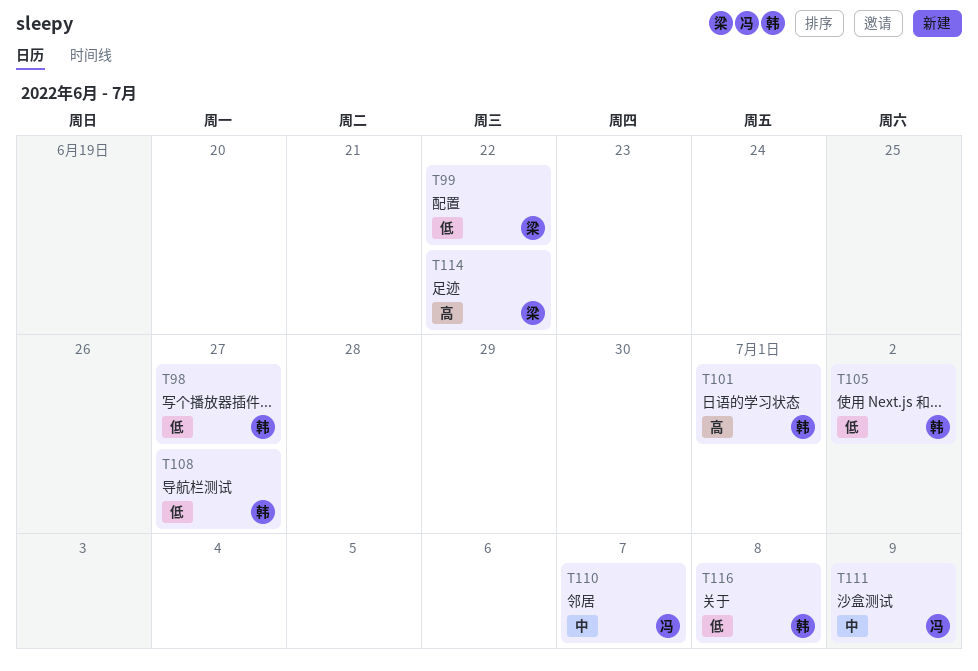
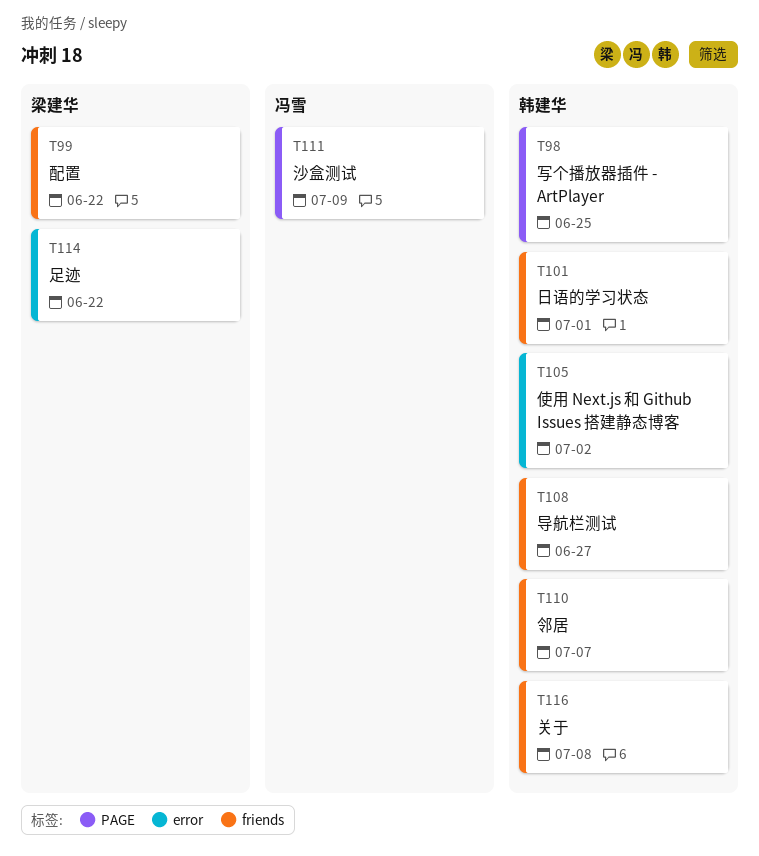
T98, due: Jun 27 -> Jun 25
T110, owner: 冯雪 -> 韩建华

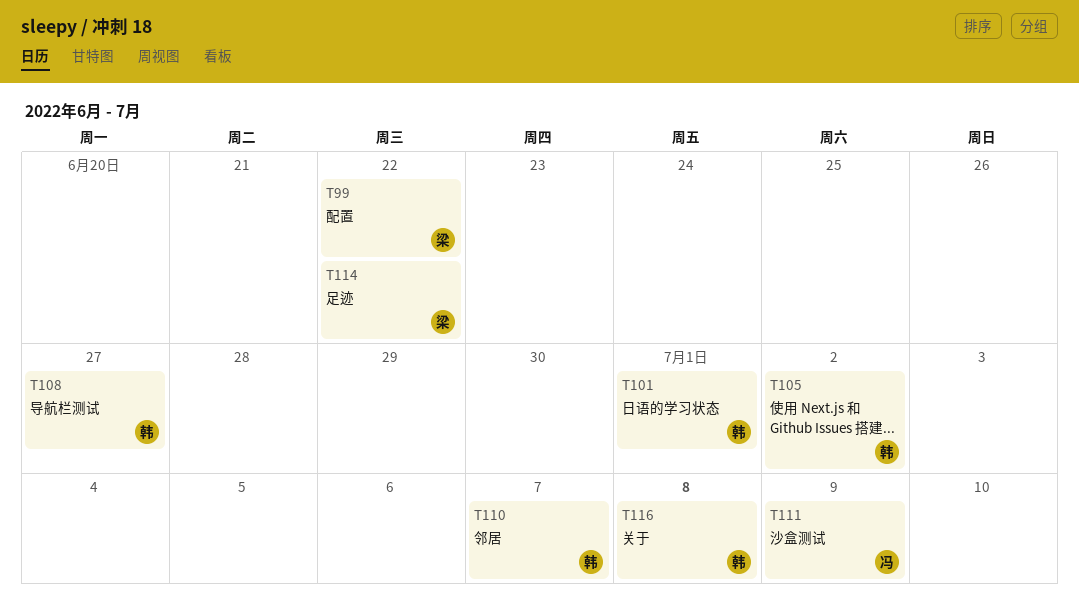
T98: present -> none

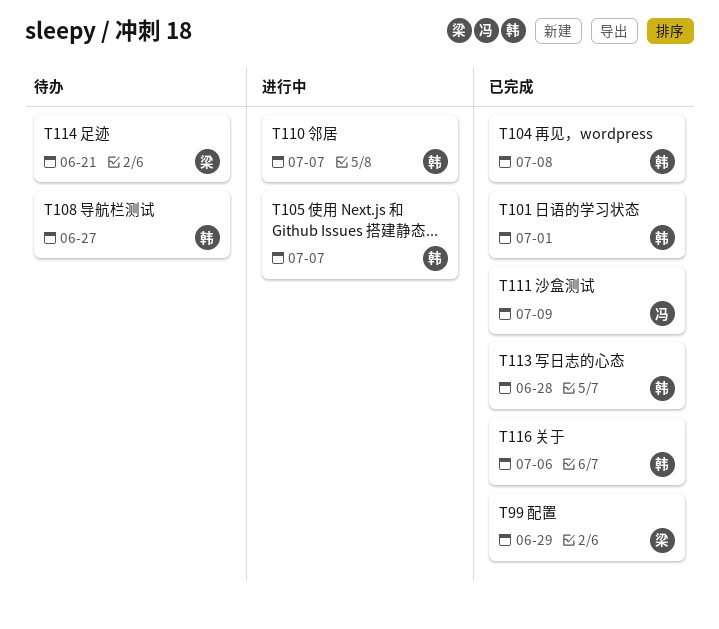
T99, due: Jun 22 -> Jun 29
T104: none -> present
T105, due: Jul 2 -> Jul 7
T113: none -> present
T114, due: Jun 22 -> Jun 21
T116, due: Jul 8 -> Jul 6

